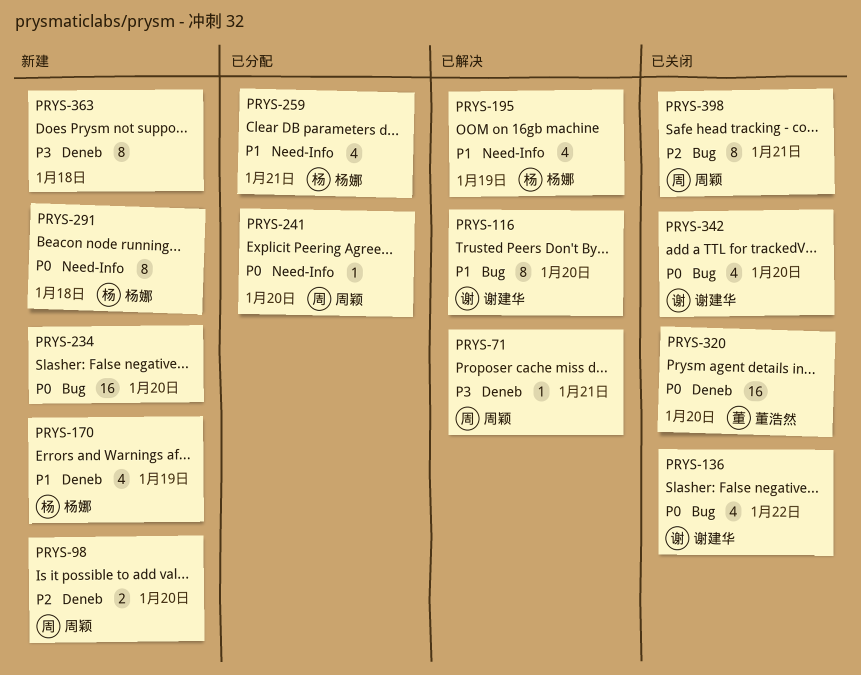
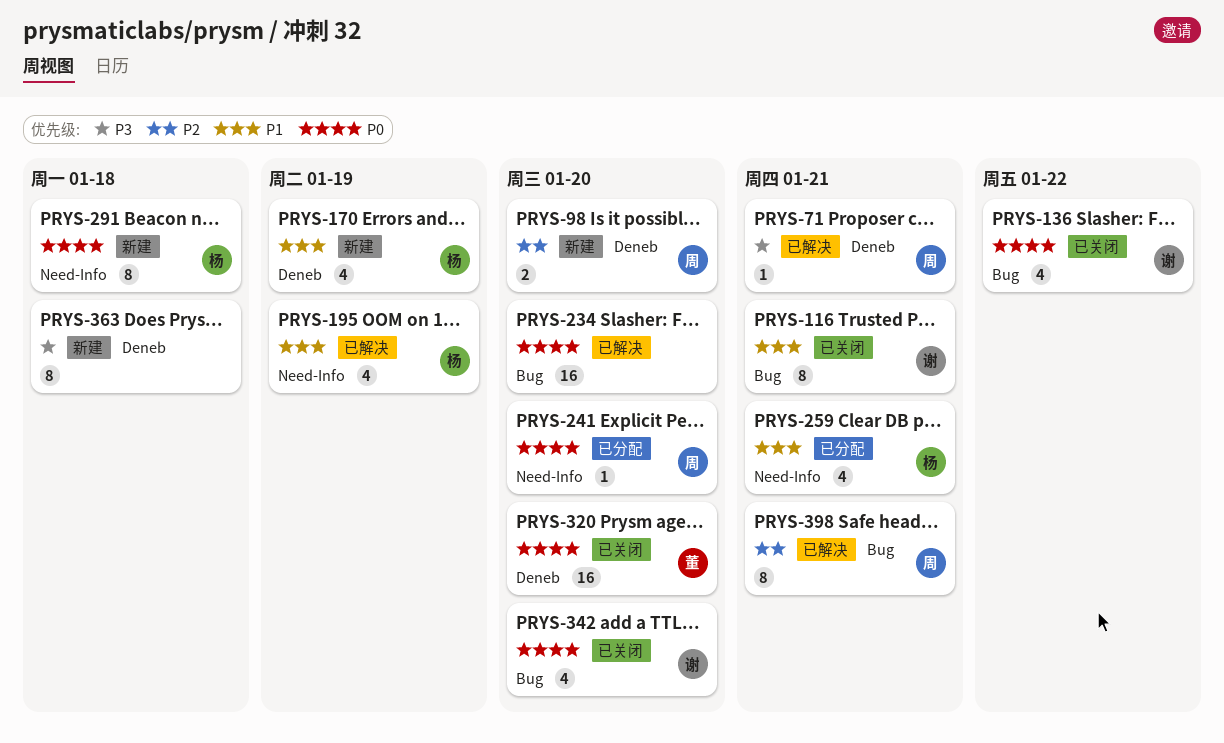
PRYS-116, status: 已解决 -> 已关闭
PRYS-116, due: Jan 20 -> Jan 21
PRYS-234, status: 新建 -> 已解决
PRYS-398, status: 已关闭 -> 已解决

